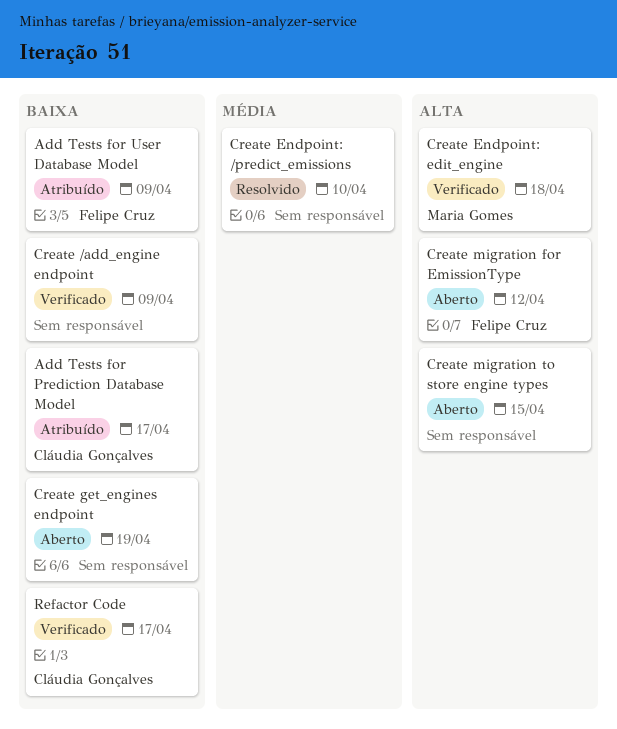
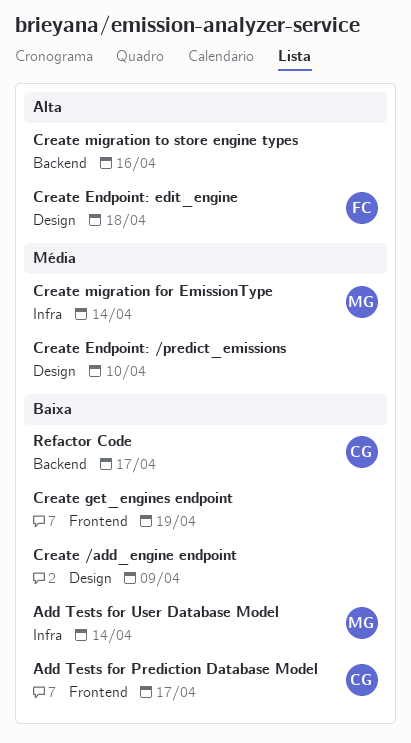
Add Tests for User Database Model, owner: Felipe Cruz -> Maria Gomes
Add Tests for User Database Model, due: Apr 9 -> Apr 14
Create Endpoint: edit_engine, owner: Maria Gomes -> Felipe Cruz
Create migration for EmissionType, owner: Felipe Cruz -> Maria Gomes
Create migration for EmissionType, priority: Alta -> Média
Create migration for EmissionType, due: Apr 12 -> Apr 14
Create migration to store engine types, due: Apr 15 -> Apr 16

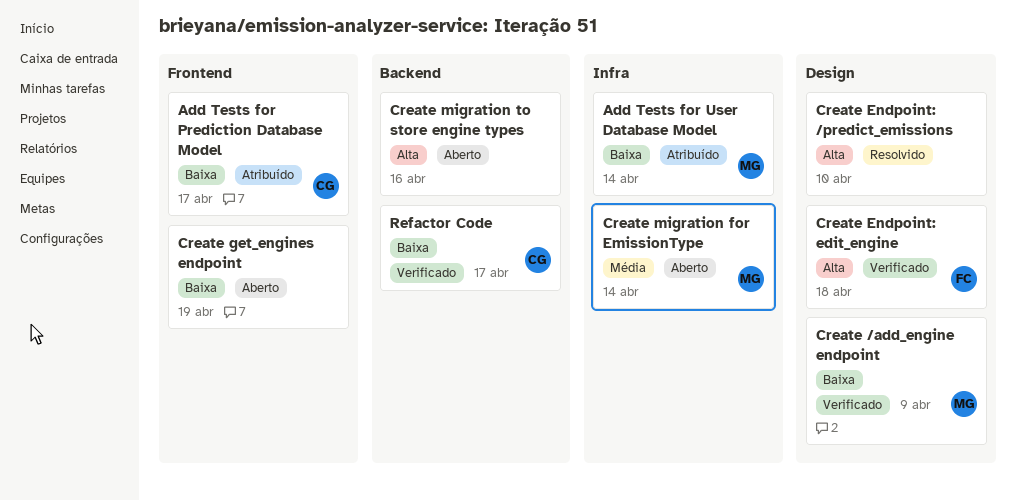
Create /add_engine endpoint, owner: none -> MG
Create Endpoint: /predict_emissions, priority: Média -> Alta

